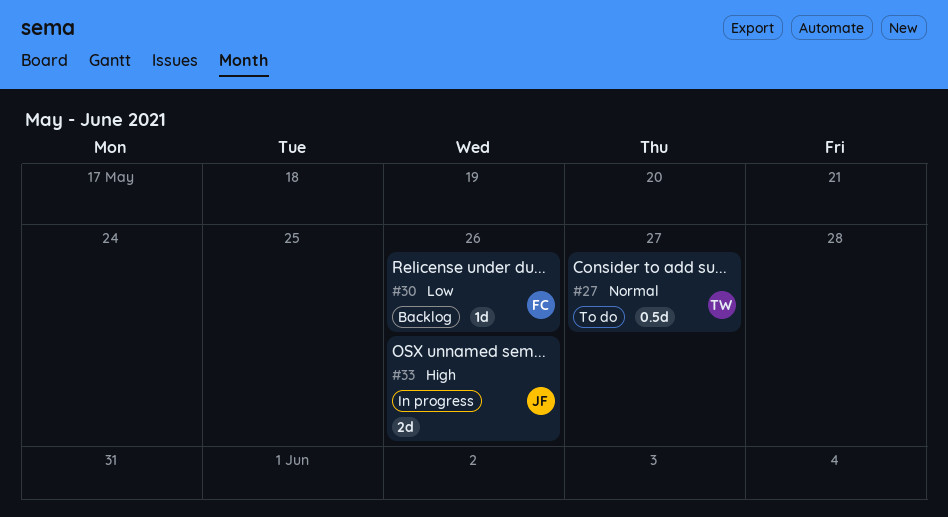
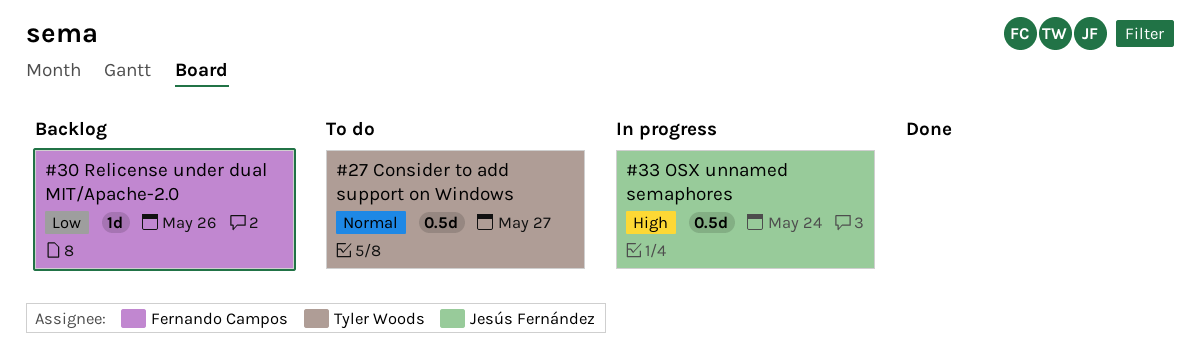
#33, estimate: 2d -> 0.5d
#33, due: May 26 -> May 24

